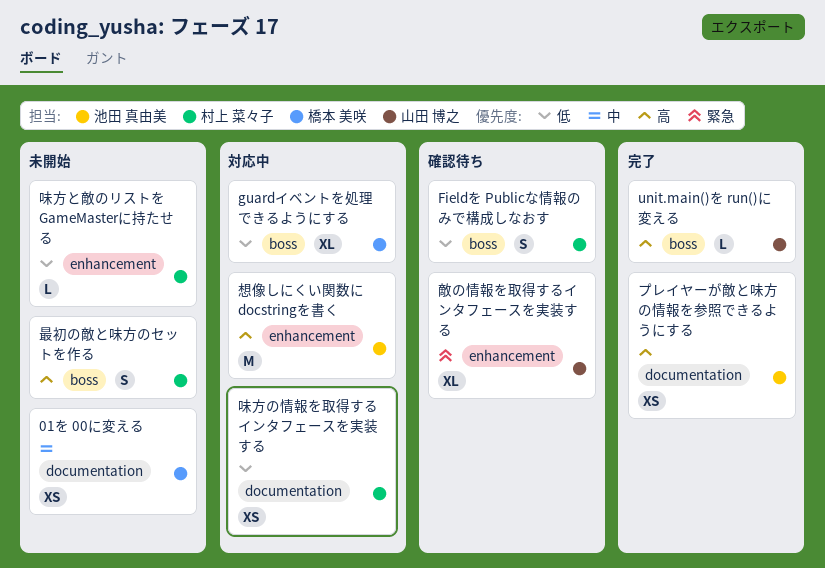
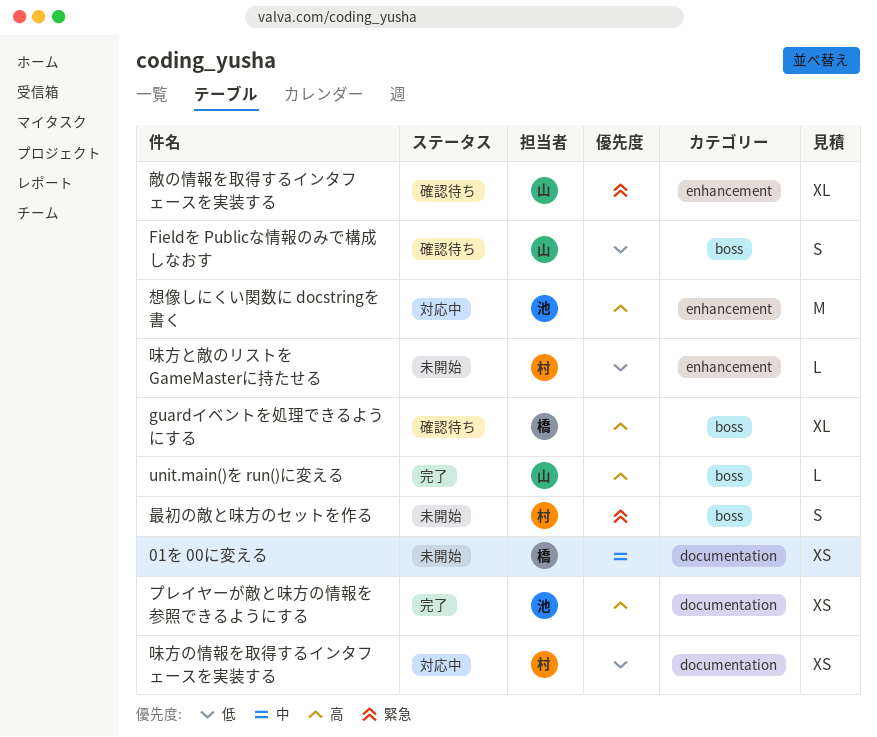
Fieldを Publicな情報のみで構成しなおす, owner: 村上 菜々子 -> 山田 博之
guardイベントを処理できるようにする, status: 対応中 -> 確認待ち
guardイベントを処理できるようにする, priority: 低 -> 高
最初の敵と味方のセットを作る, priority: 高 -> 緊急

